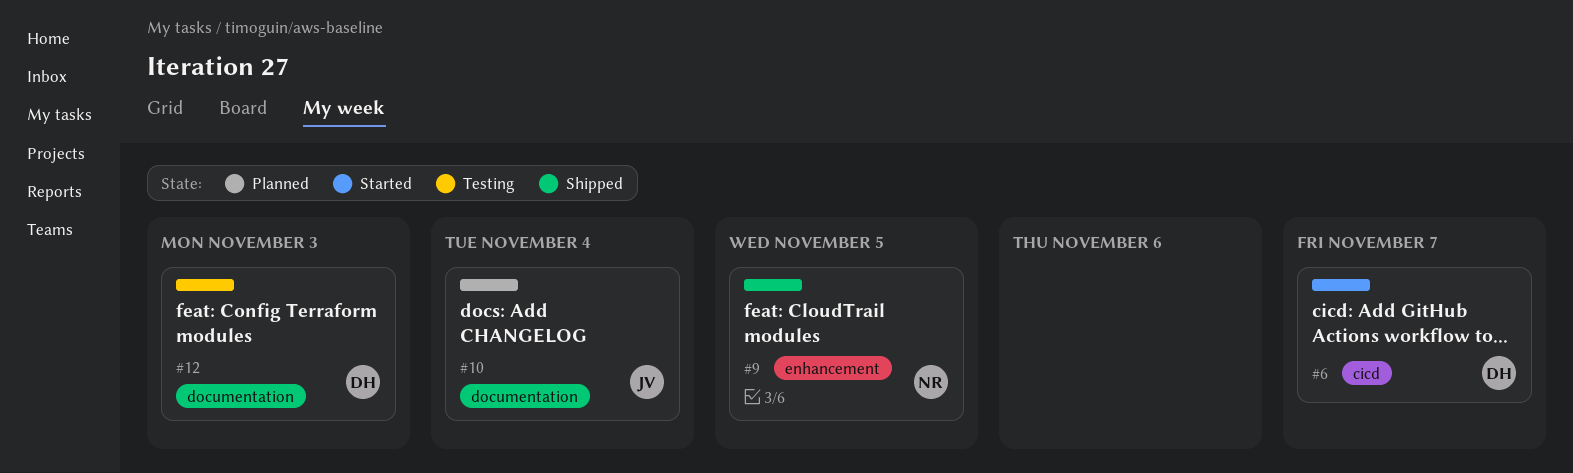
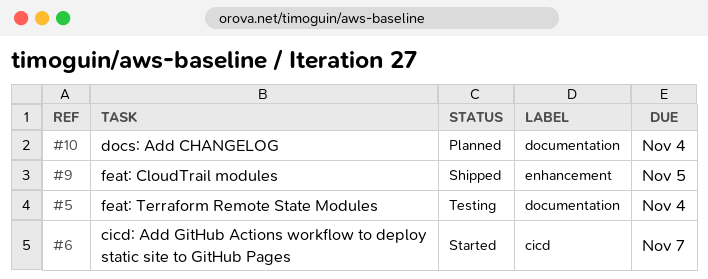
#5: none -> present
#12: present -> none

